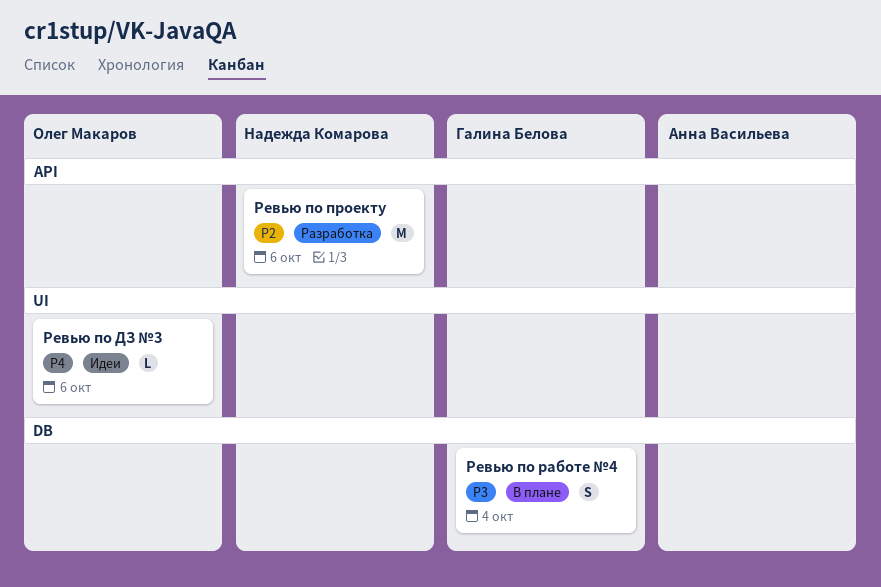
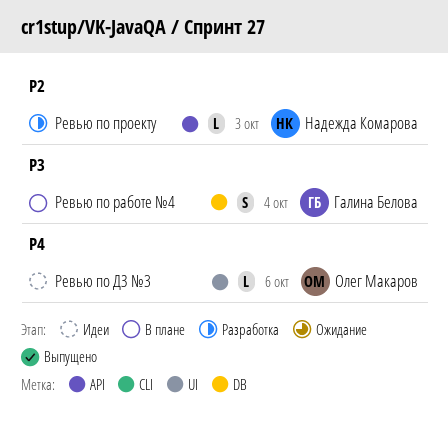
Ревью по проекту, estimate: M -> L
Ревью по проекту, due: Oct 6 -> Oct 3

